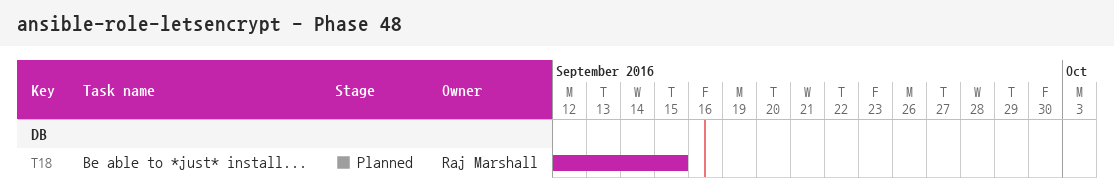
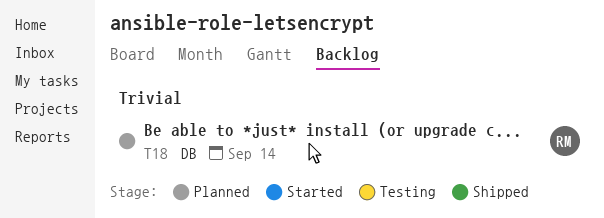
T18, due: Sep 15 -> Sep 14

